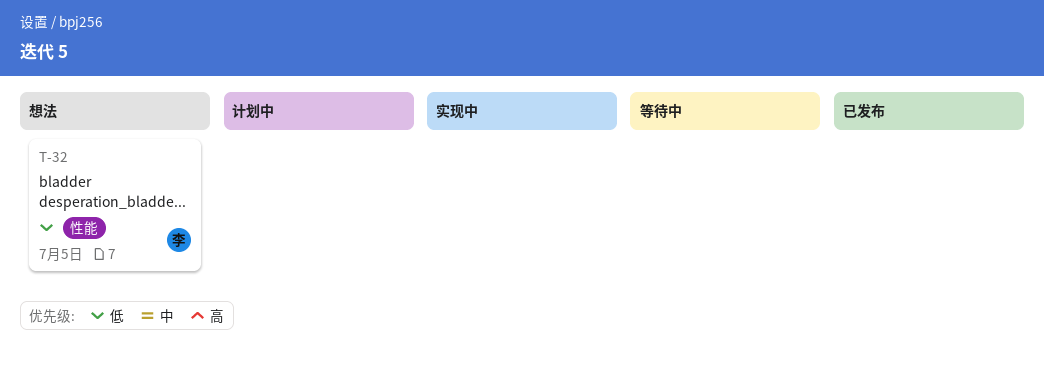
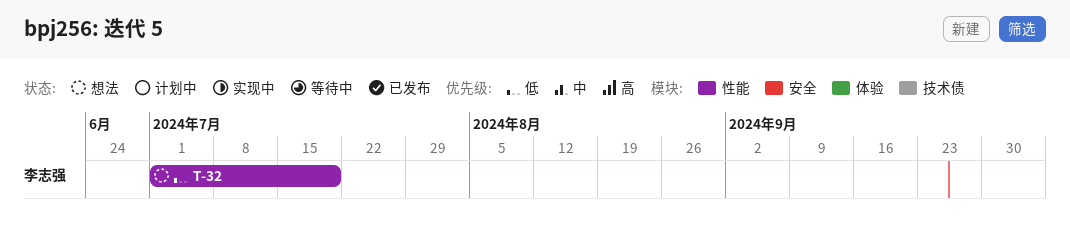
T-32, due: Jul 5 -> Jul 19

